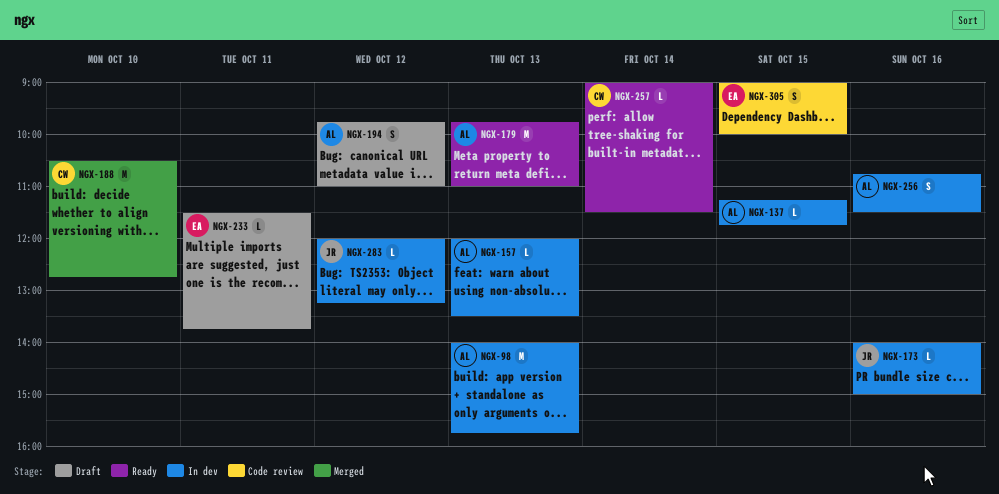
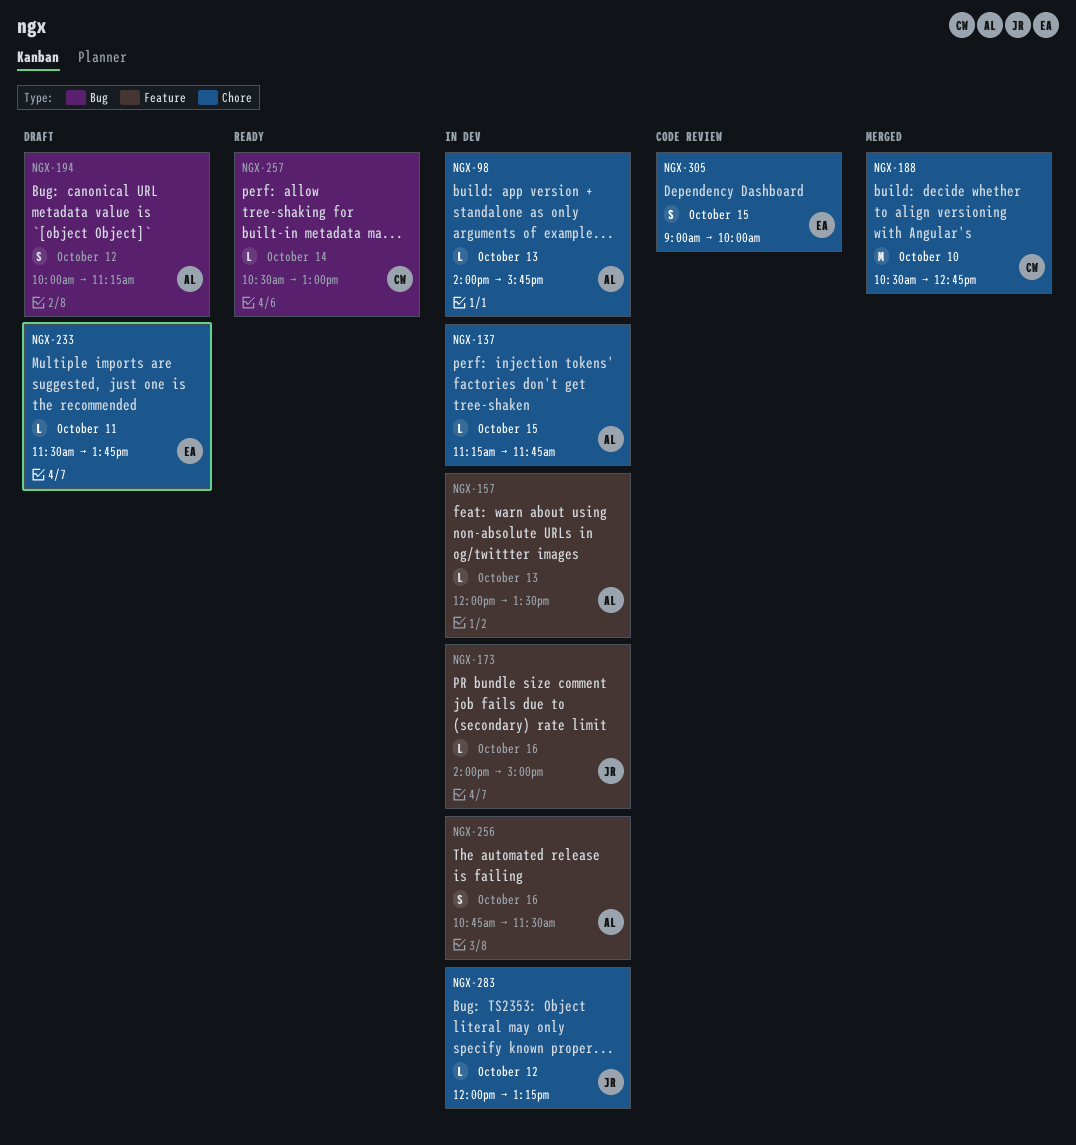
NGX-98, estimate: M -> L
NGX-179: present -> none
NGX-194, begins: 09:45 -> 10:00
NGX-194, ends: 11:00 -> 11:15
NGX-257, begins: 09:00 -> 10:30
NGX-257, ends: 11:30 -> 13:00

